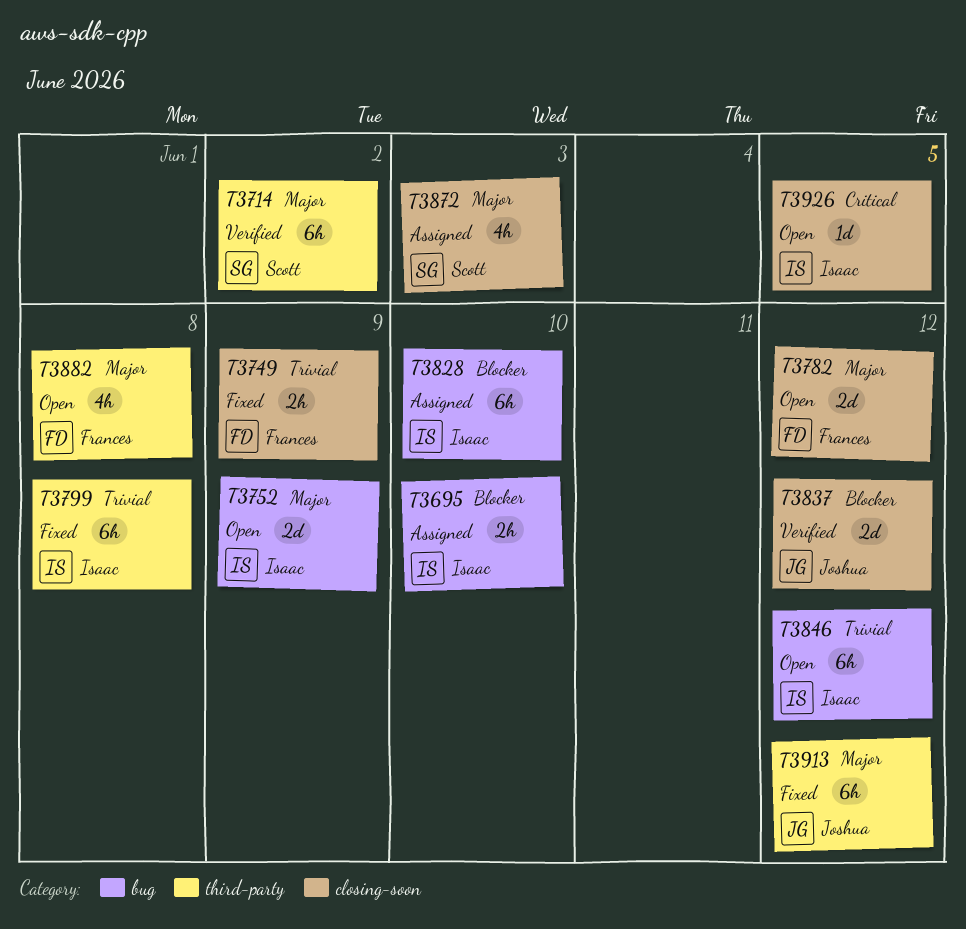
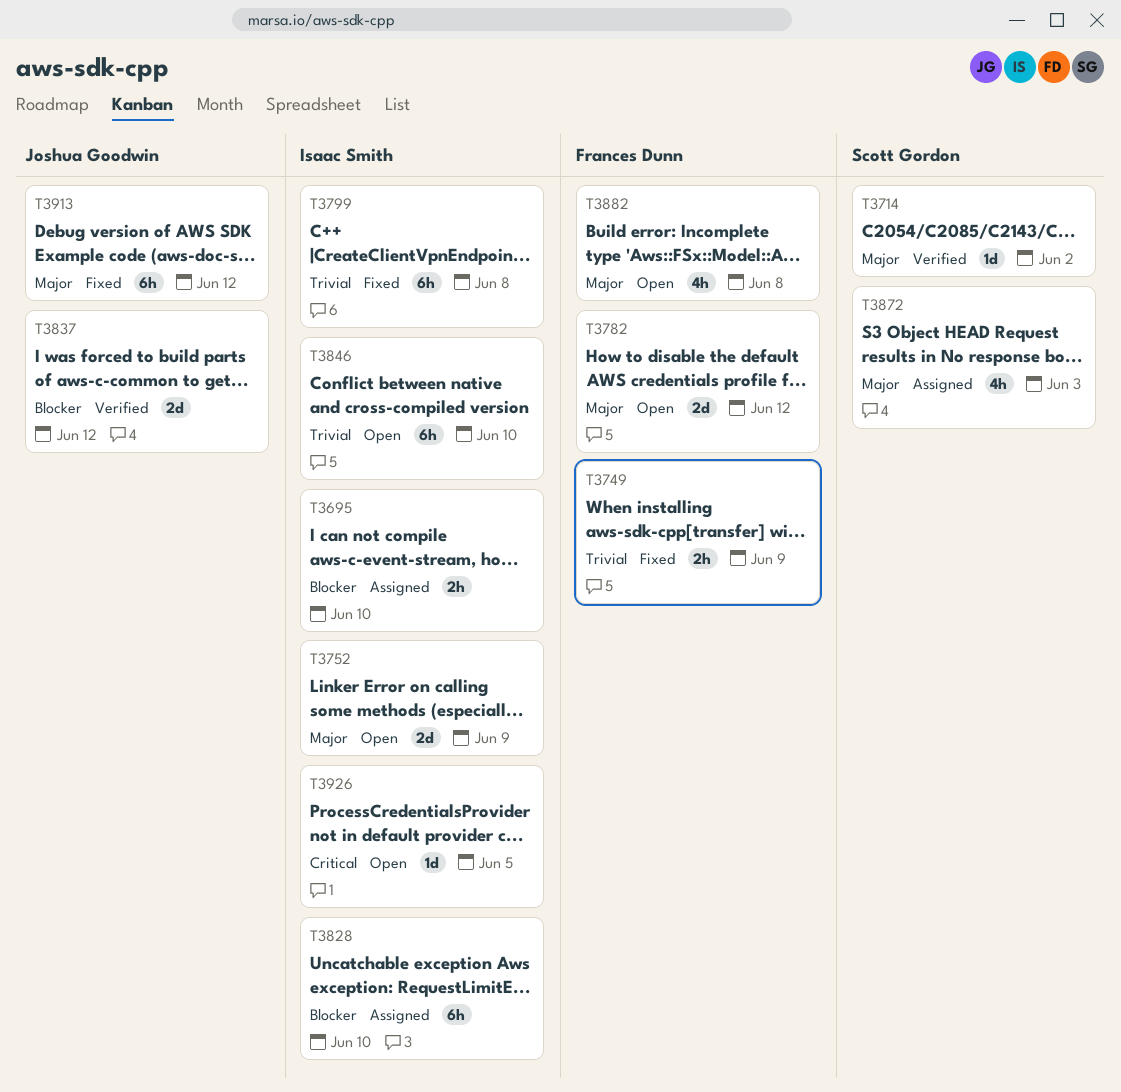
T3714, estimate: 6h -> 1d
T3846, due: Jun 12 -> Jun 10

